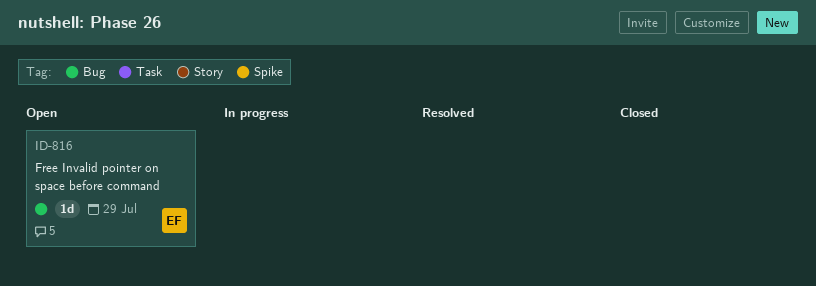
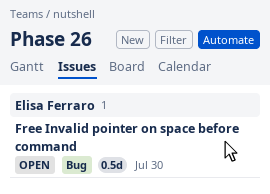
Free Invalid pointer on space before command, estimate: 1d -> 0.5d
Free Invalid pointer on space before command, due: Jul 29 -> Jul 30

